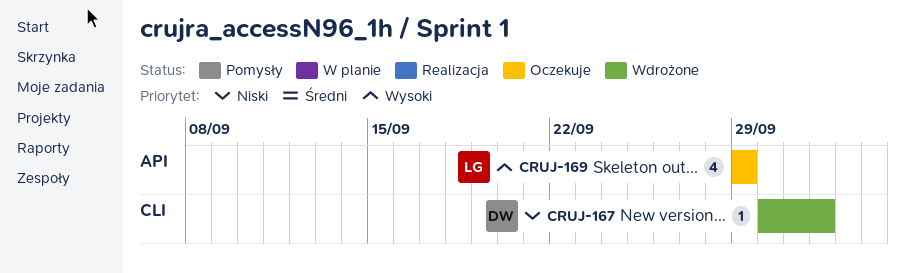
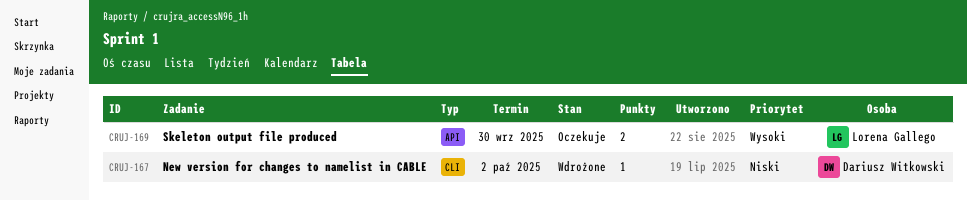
CRUJ-169, estimate: 4 -> 2
CRUJ-169, due: Sep 29 -> Sep 30

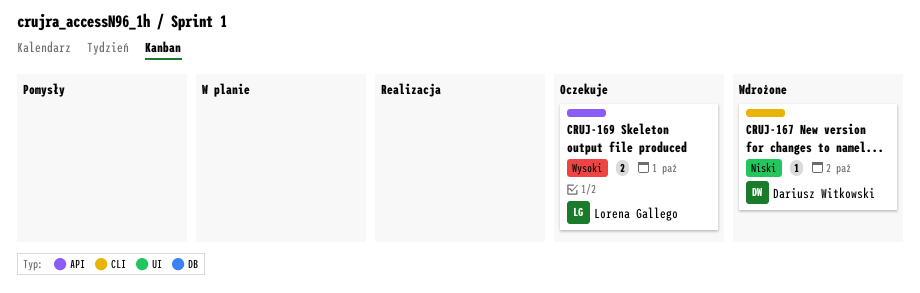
CRUJ-169, due: Sep 30 -> Oct 1

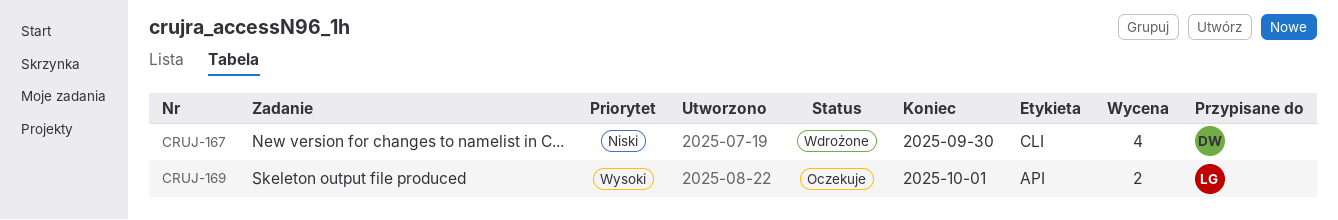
CRUJ-167, estimate: 1 -> 4
CRUJ-167, due: Oct 2 -> Sep 30

